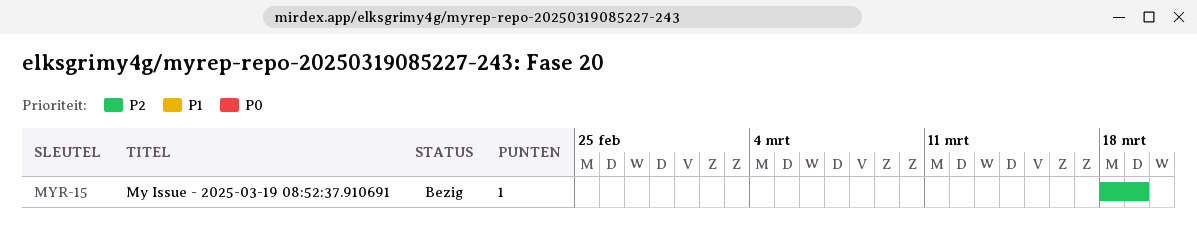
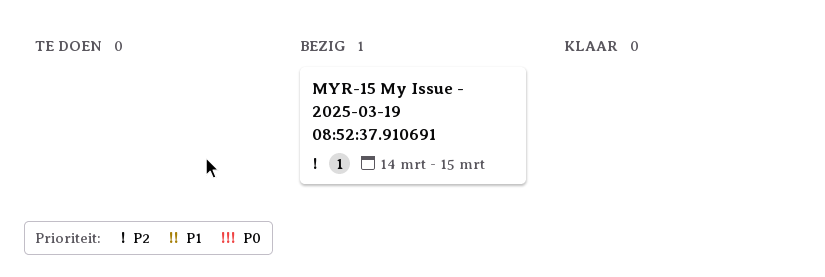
MYR-15, start: Mar 18 -> Mar 14
MYR-15, due: Mar 19 -> Mar 15

